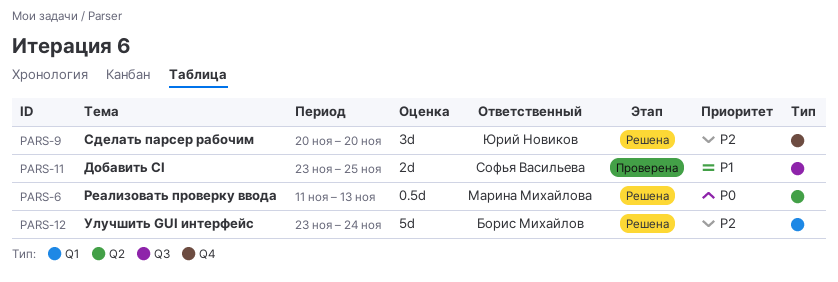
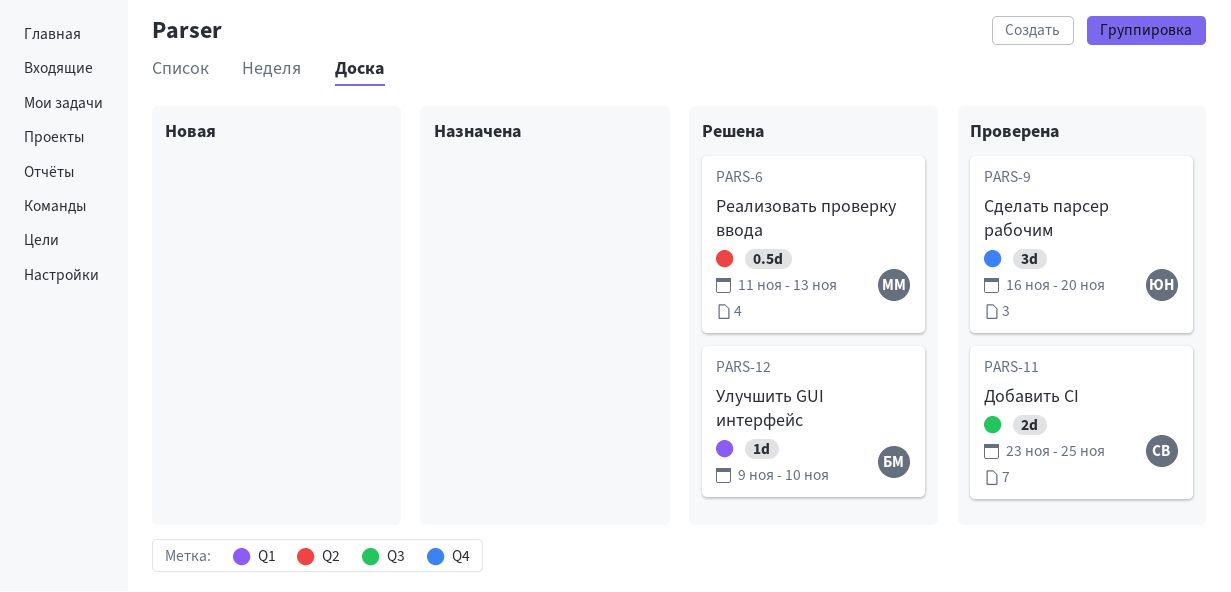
PARS-9, status: Решена -> Проверена
PARS-9, start: Nov 20 -> Nov 16
PARS-12, estimate: 5d -> 1d
PARS-12, start: Nov 23 -> Nov 9
PARS-12, due: Nov 24 -> Nov 10

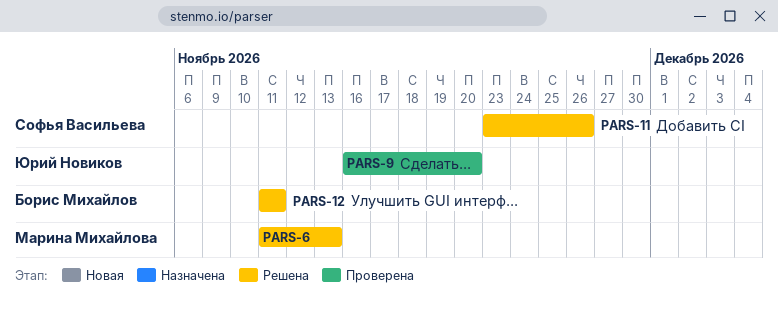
PARS-11, status: Проверена -> Решена
PARS-11, due: Nov 25 -> Nov 26
PARS-12, start: Nov 9 -> Nov 11
PARS-12, due: Nov 10 -> Nov 11

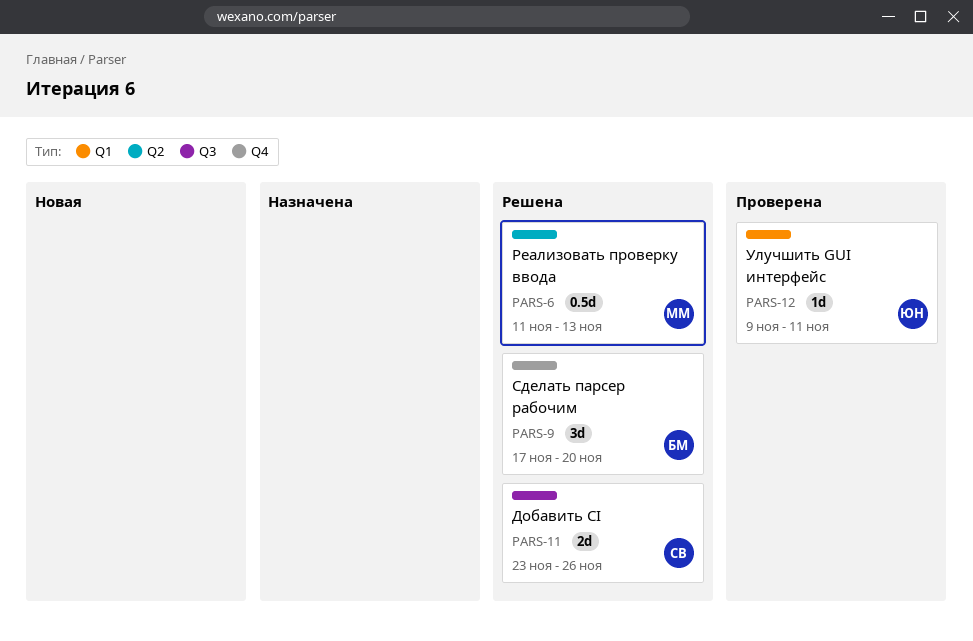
PARS-9, status: Проверена -> Решена
PARS-9, owner: Юрий Новиков -> Борис Михайлов
PARS-9, start: Nov 16 -> Nov 17
PARS-12, status: Решена -> Проверена
PARS-12, owner: Борис Михайлов -> Юрий Новиков
PARS-12, start: Nov 11 -> Nov 9

